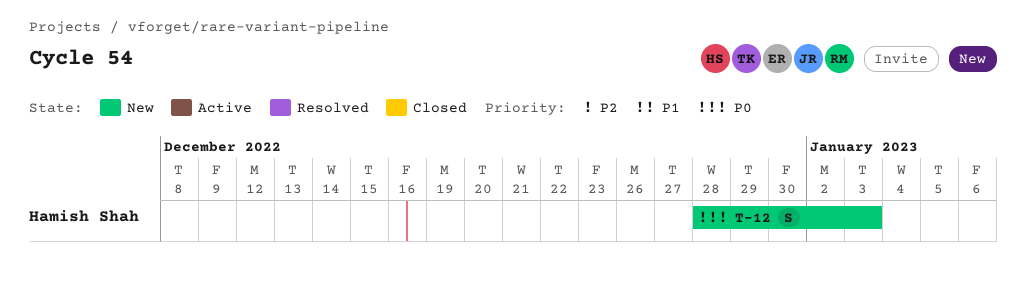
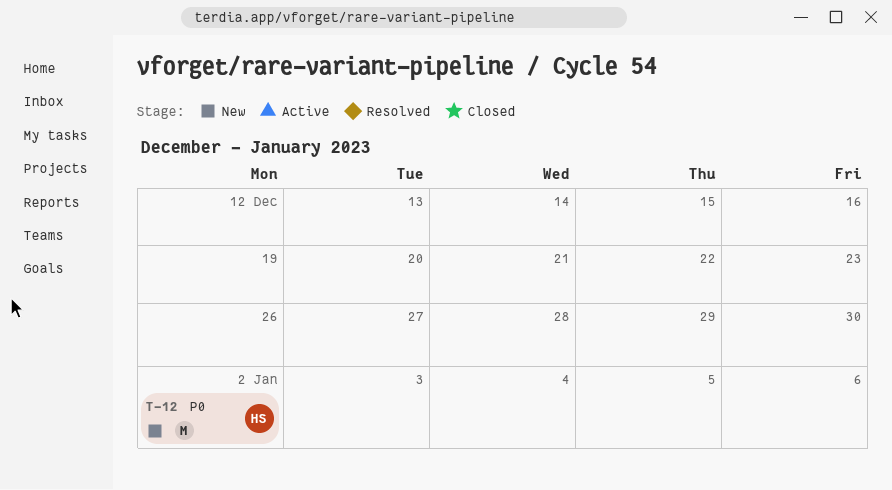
T-12, estimate: S -> M
T-12, due: Jan 3 -> Jan 2

